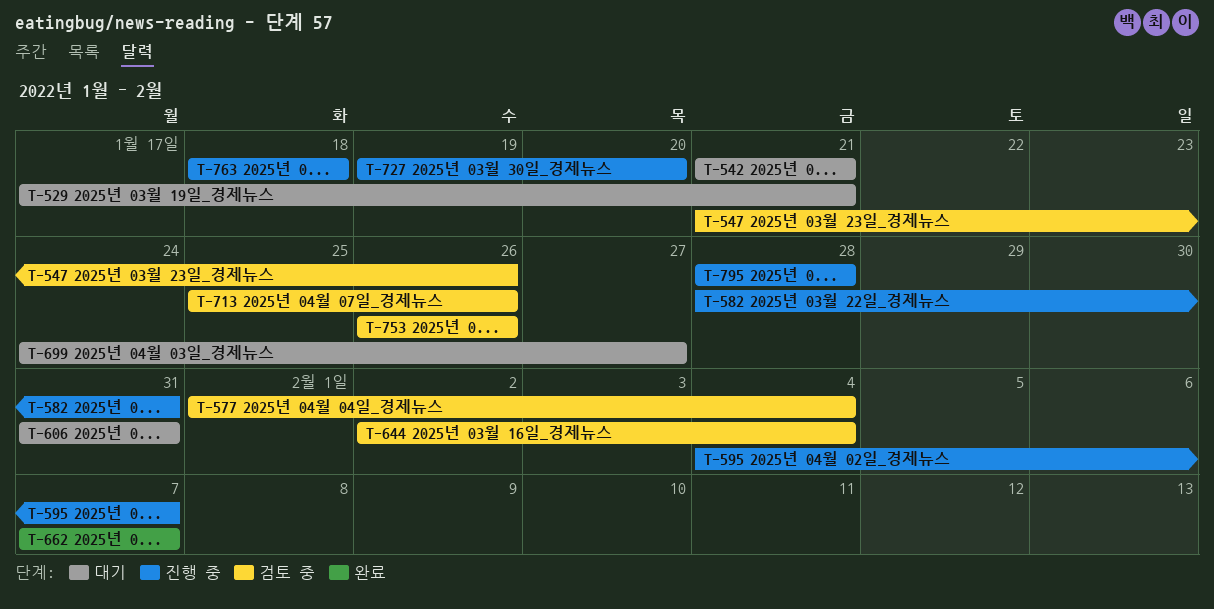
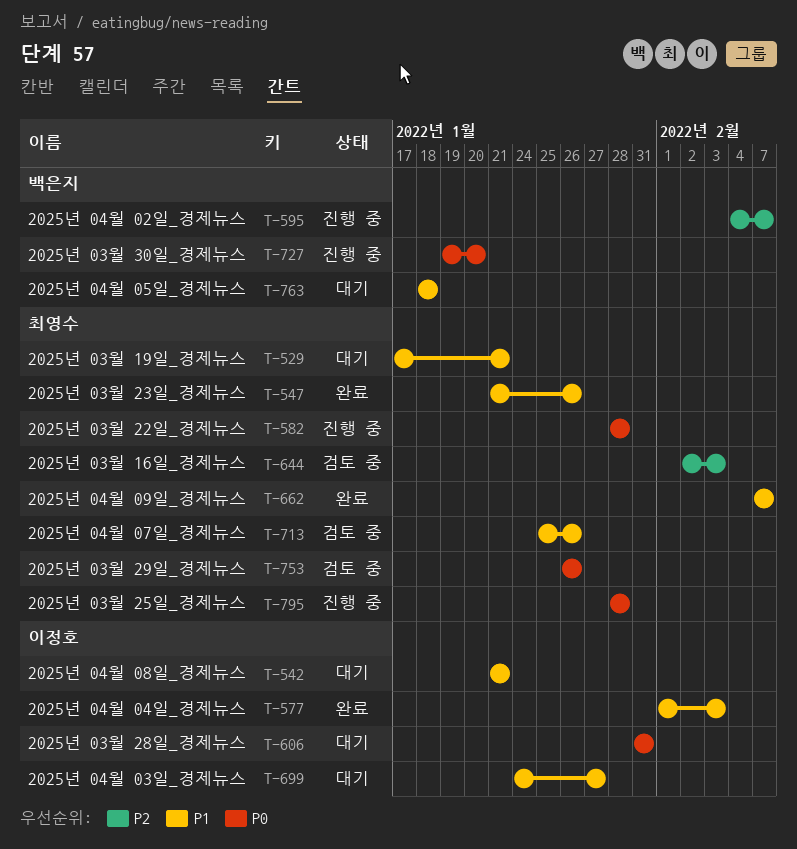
T-547, status: 검토 중 -> 완료
T-577, status: 검토 중 -> 완료
T-577, due: Feb 4 -> Feb 3
T-582, due: Jan 31 -> Jan 28
T-644, due: Feb 4 -> Feb 3
T-763, status: 진행 중 -> 대기

